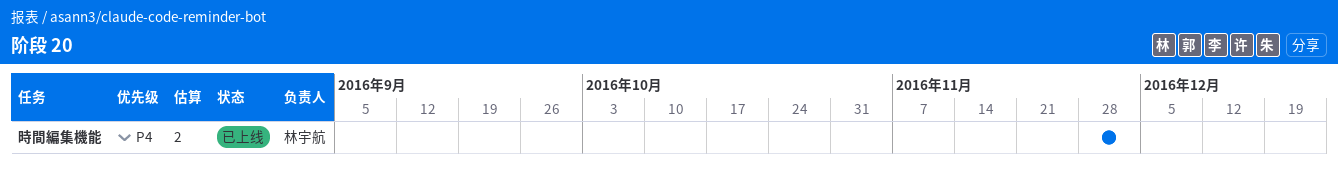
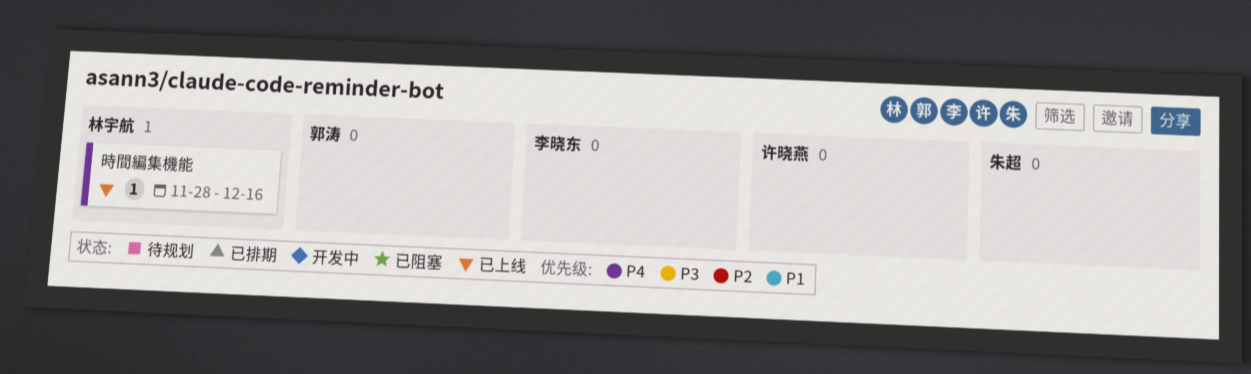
時間編集機能, estimate: 2 -> 1
時間編集機能, due: Dec 2 -> Dec 16

